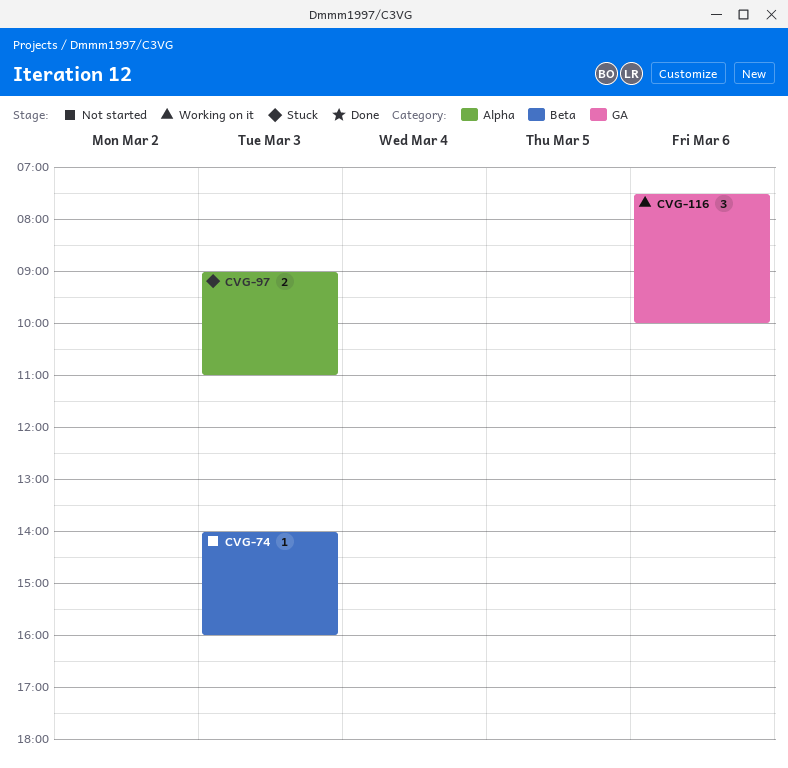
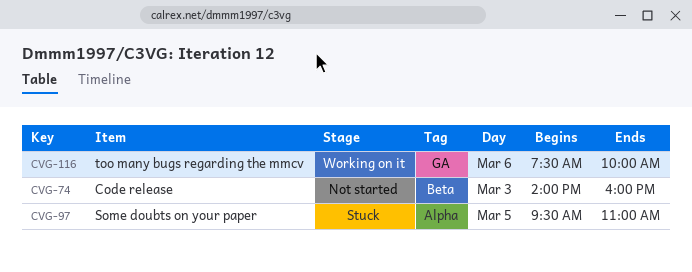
CVG-97, day: Mar 3 -> Mar 5
CVG-97, begins: 09:00 -> 09:30

